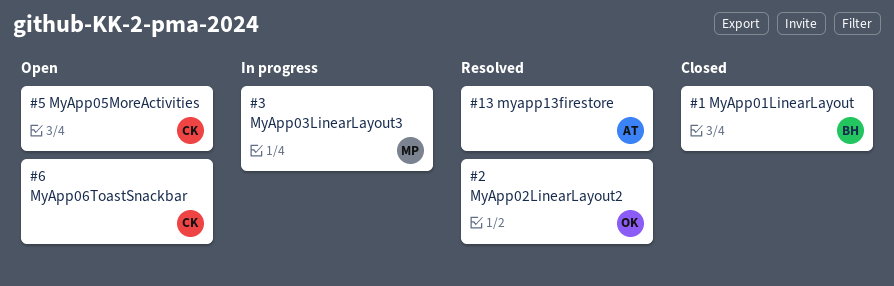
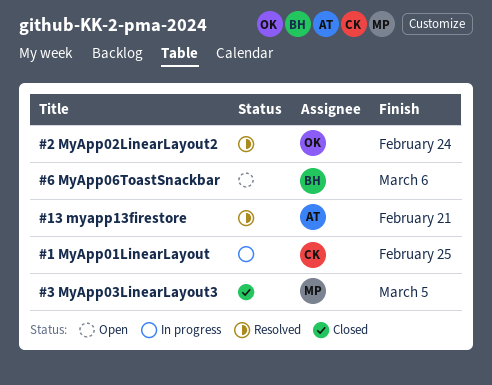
#1 MyApp01LinearLayout, status: Closed -> In progress
#1 MyApp01LinearLayout, owner: BH -> CK
#3 MyApp03LinearLayout3, status: In progress -> Closed
#5 MyApp05MoreActivities: present -> none
#6 MyApp06ToastSnackbar, owner: CK -> BH

